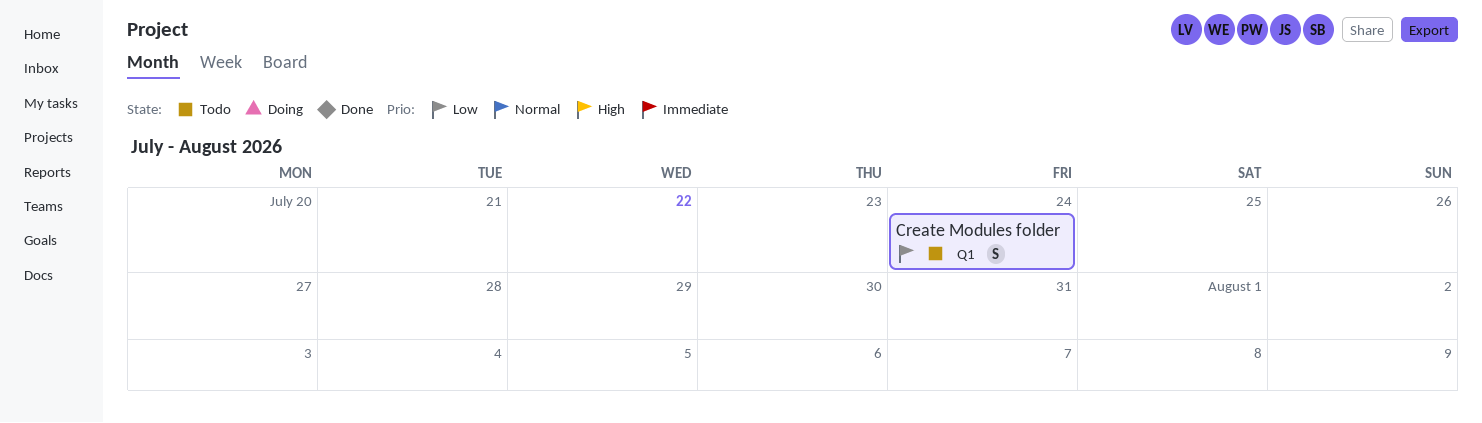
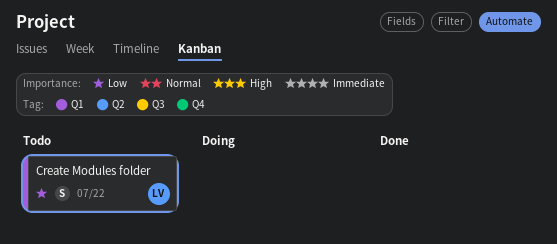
Create Modules folder, due: Jul 24 -> Jul 22

